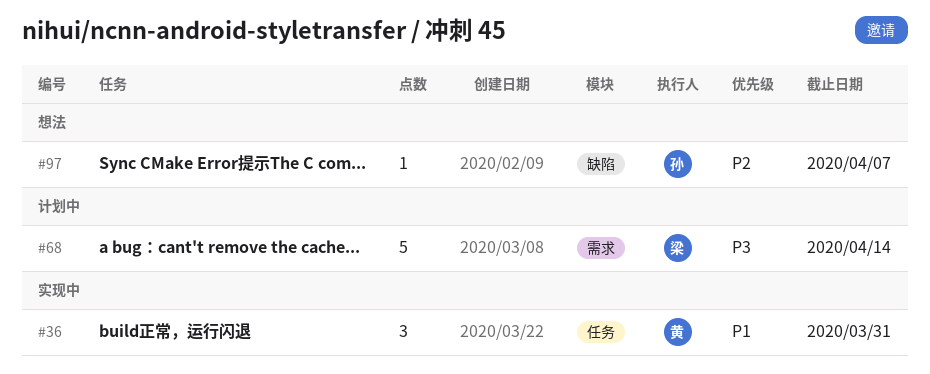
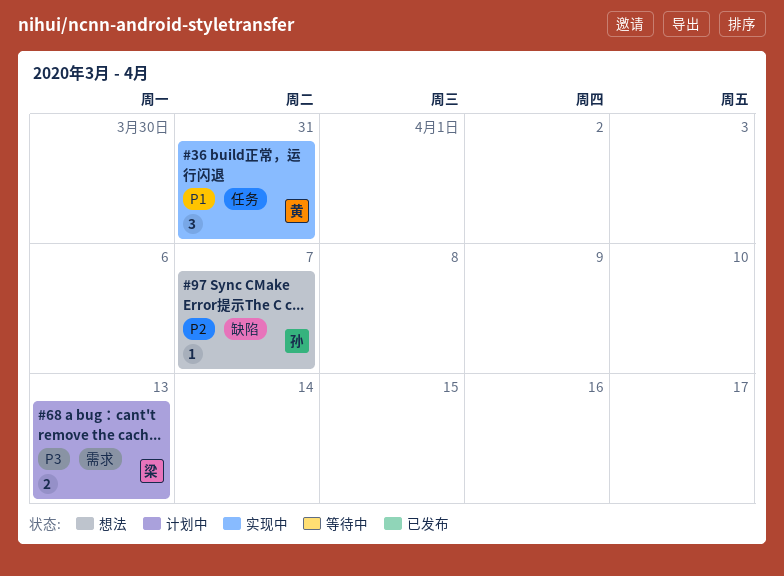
#68, estimate: 5 -> 2
#68, due: Apr 14 -> Apr 13

